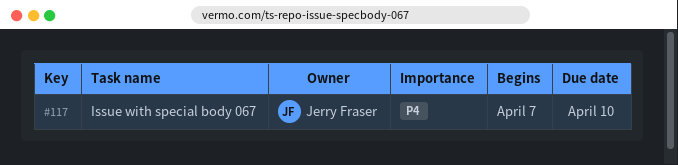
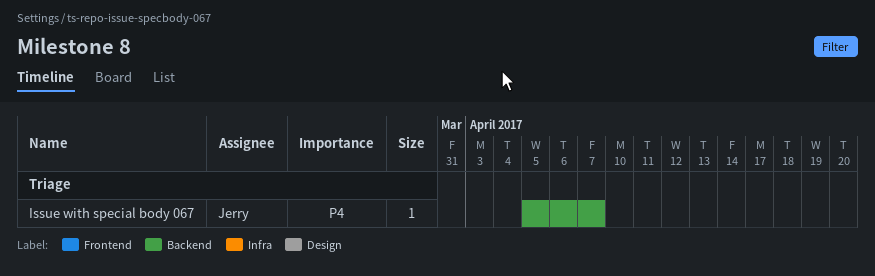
Issue with special body 067, start: Apr 7 -> Apr 5
Issue with special body 067, due: Apr 10 -> Apr 7

